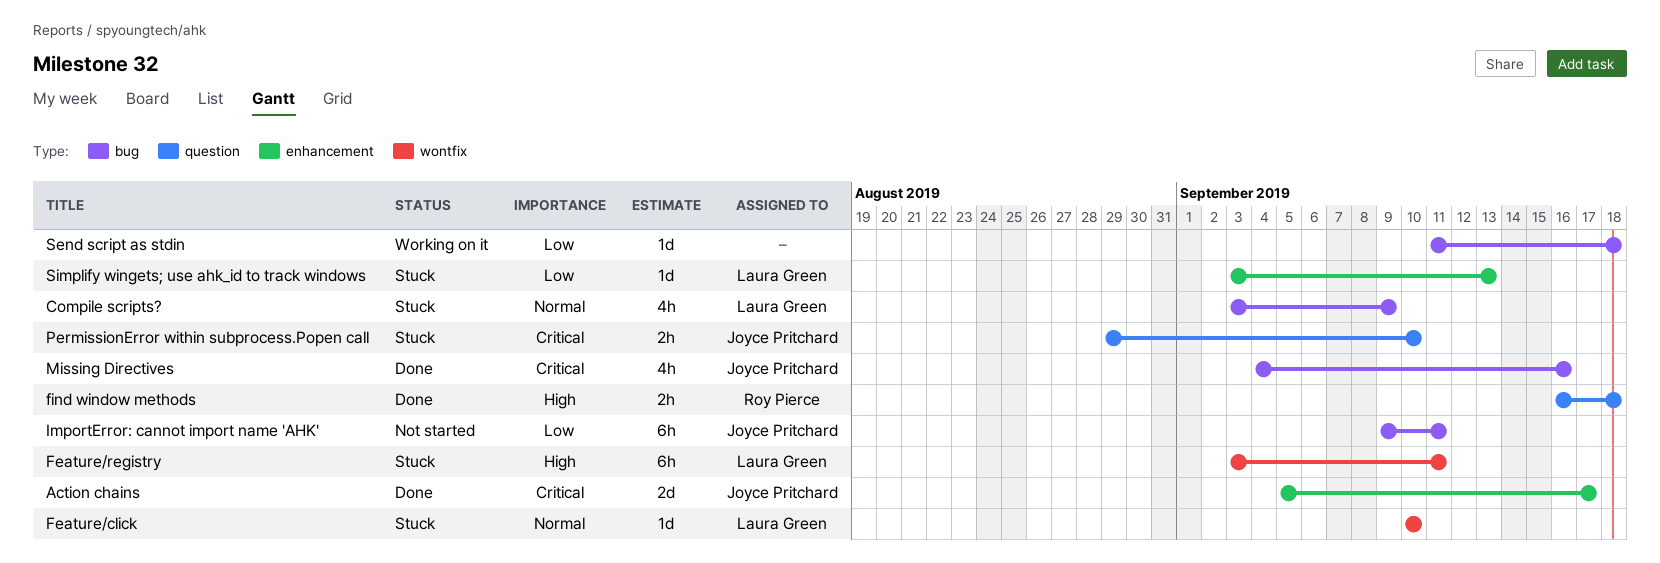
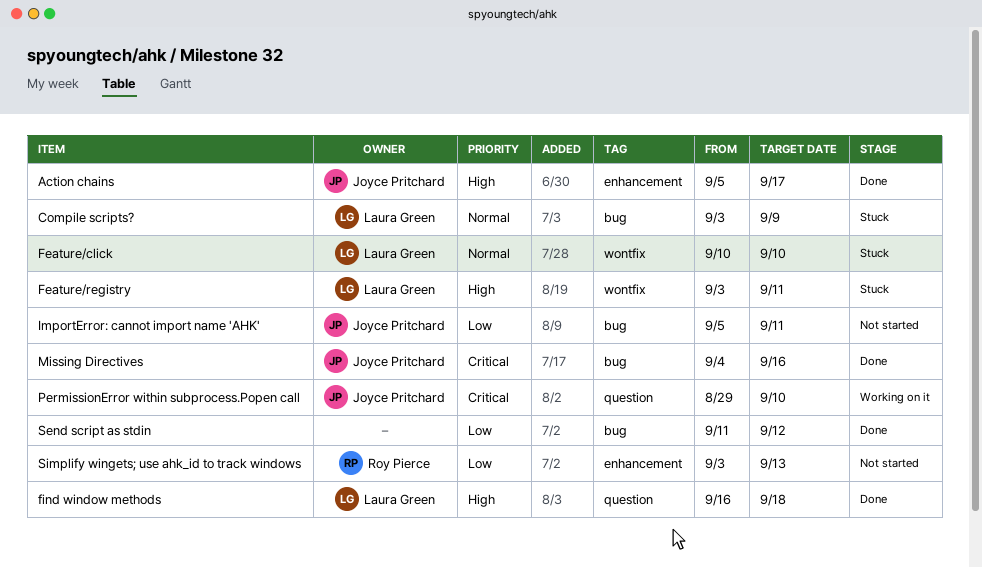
Action chains, priority: Critical -> High
find window methods, owner: Roy Pierce -> Laura Green
ImportError: cannot import name 'AHK', start: Sep 9 -> Sep 5
PermissionError within subprocess.Popen call, status: Stuck -> Working on it
Send script as stdin, status: Working on it -> Done
Send script as stdin, due: Sep 18 -> Sep 12
Simplify wingets; use ahk_id to track windows, status: Stuck -> Not started
Simplify wingets; use ahk_id to track windows, owner: Laura Green -> Roy Pierce

